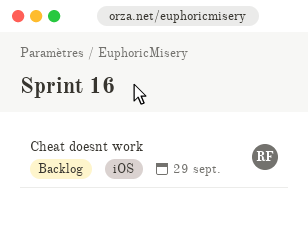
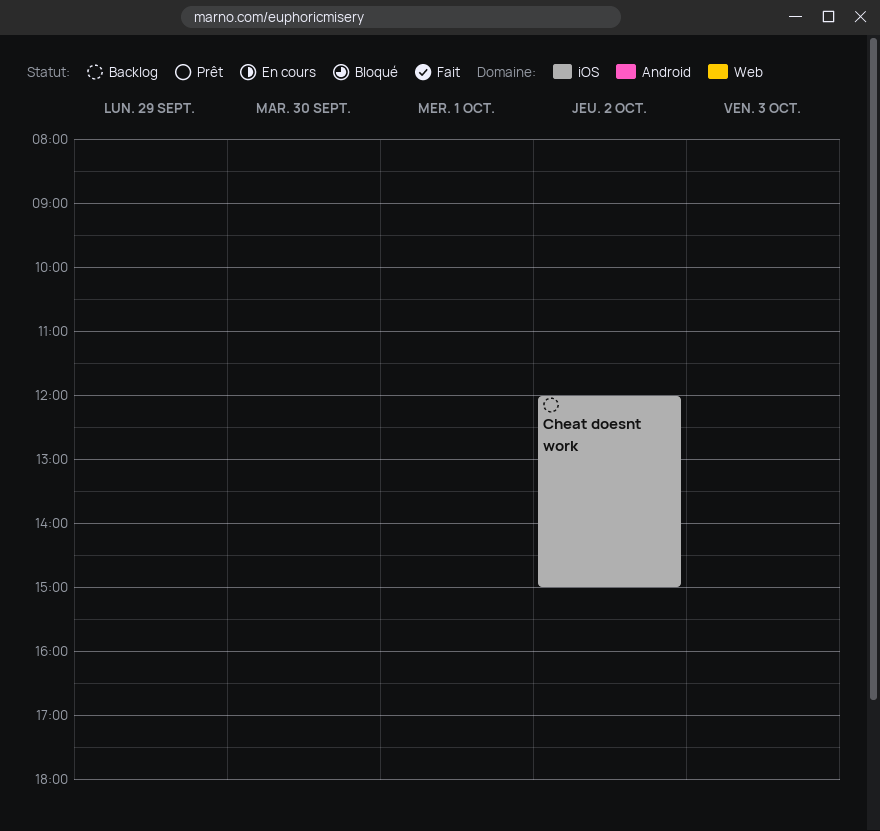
Cheat doesnt work, day: Sep 29 -> Oct 2

